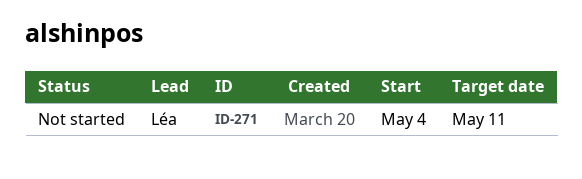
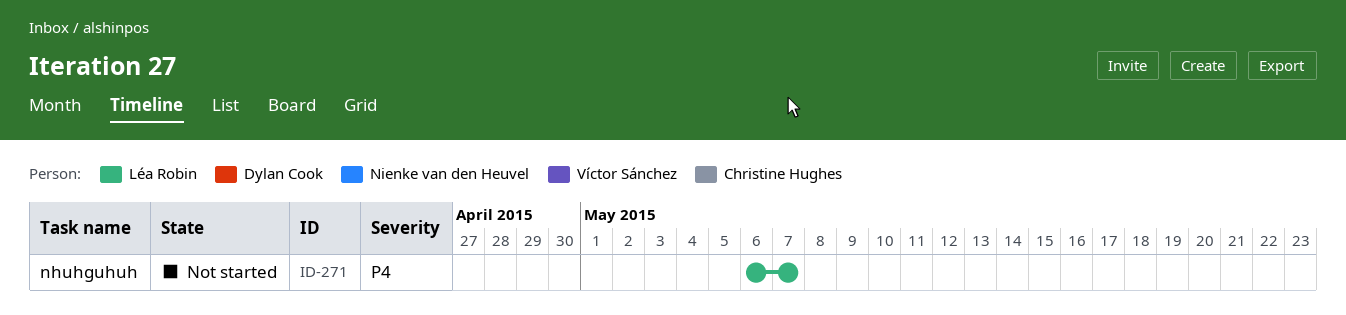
ID-271, start: May 4 -> May 6
ID-271, due: May 11 -> May 7

